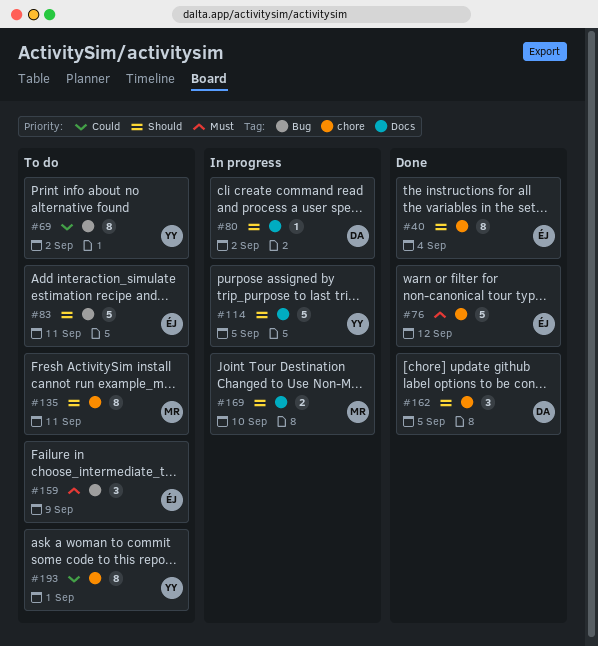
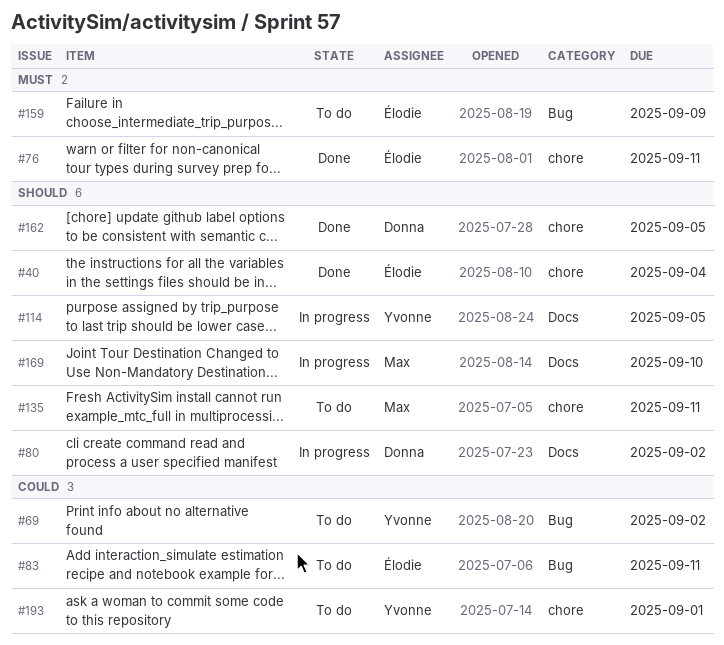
#76, due: Sep 12 -> Sep 11
#83, priority: Should -> Could

